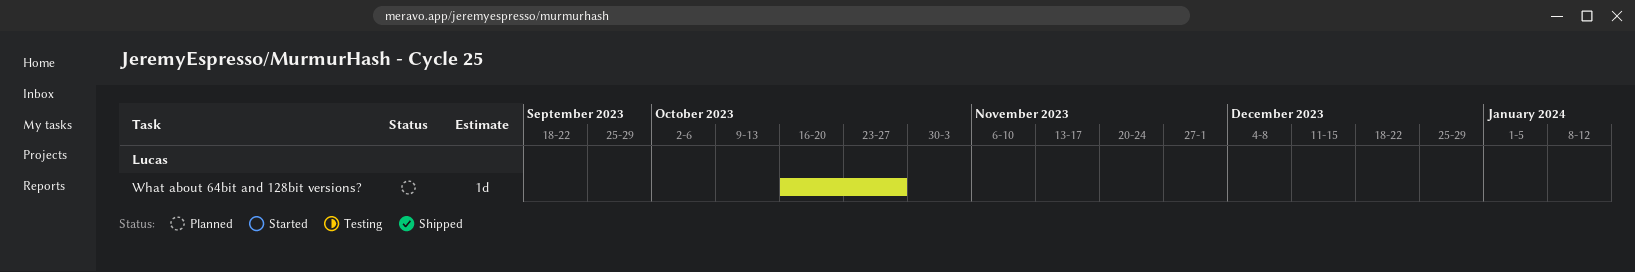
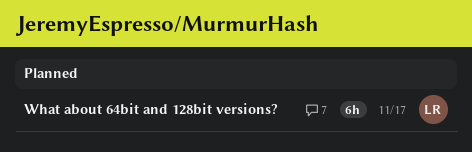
What about 64bit and 128bit versions?, estimate: 1d -> 6h
What about 64bit and 128bit versions?, due: Oct 27 -> Nov 17

